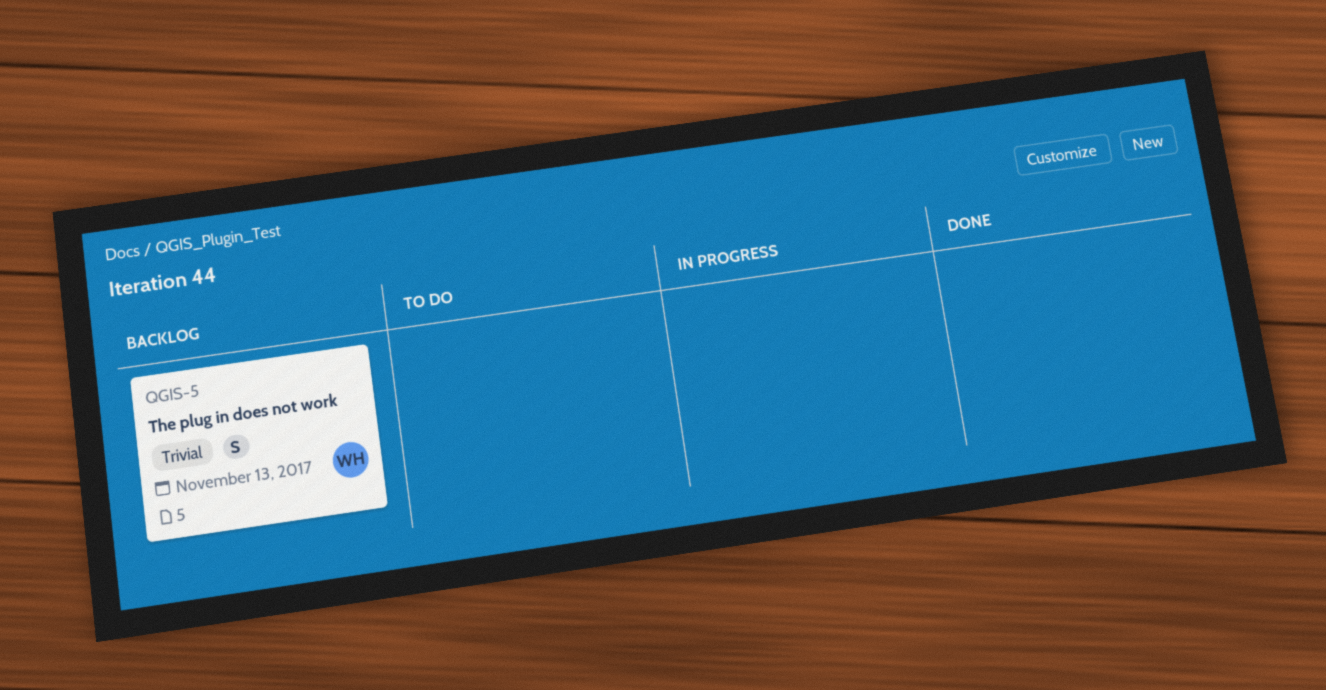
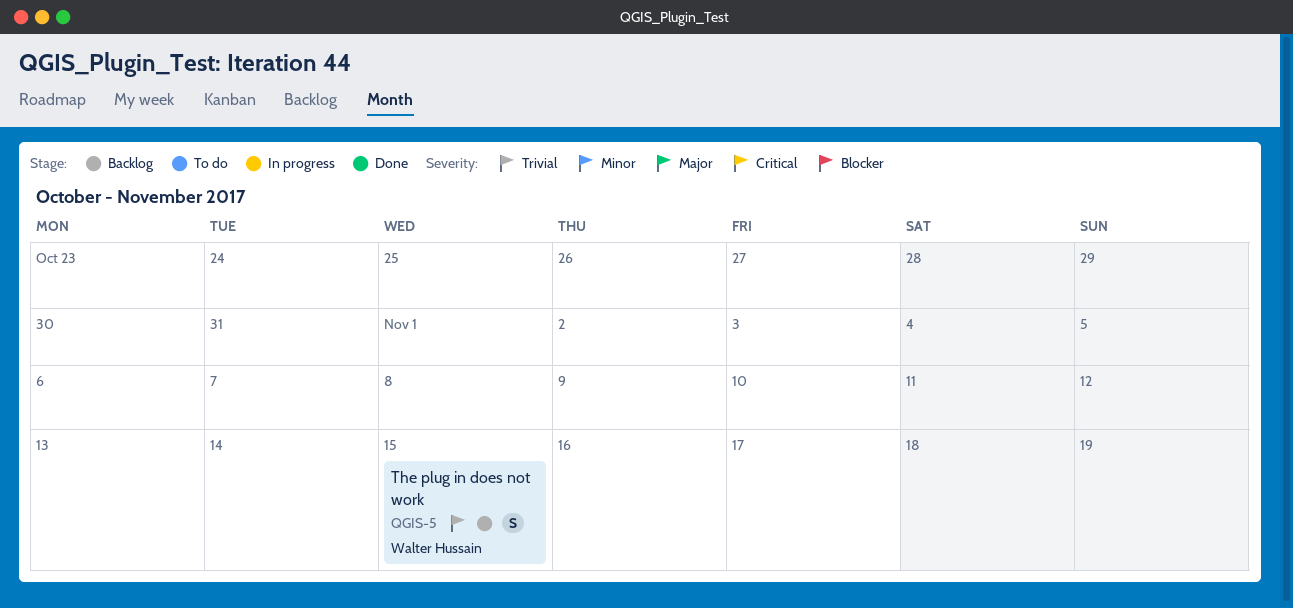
QGIS-5, due: Nov 13 -> Nov 15

